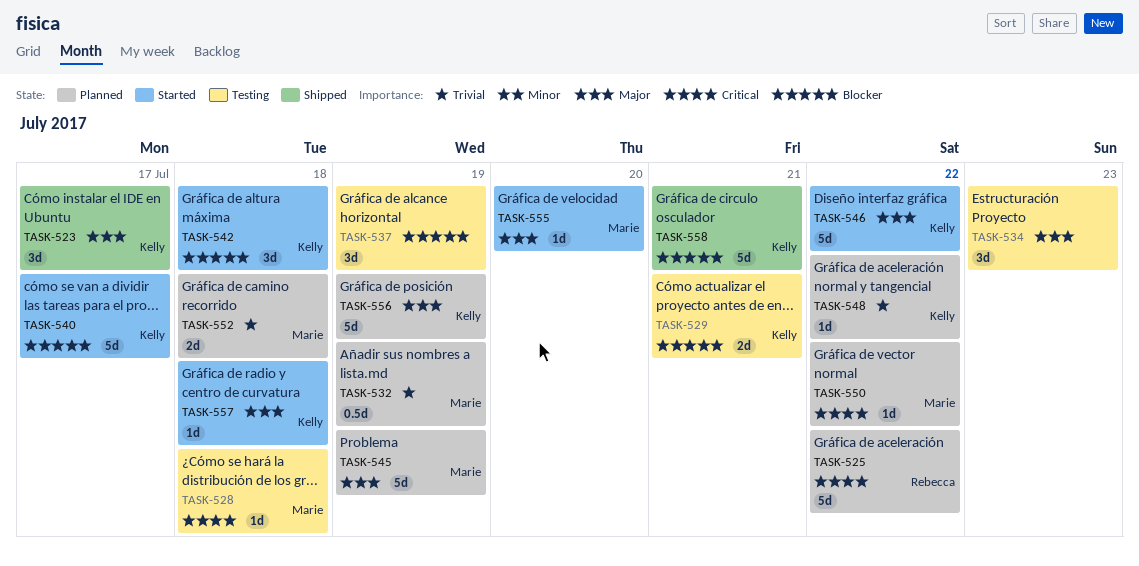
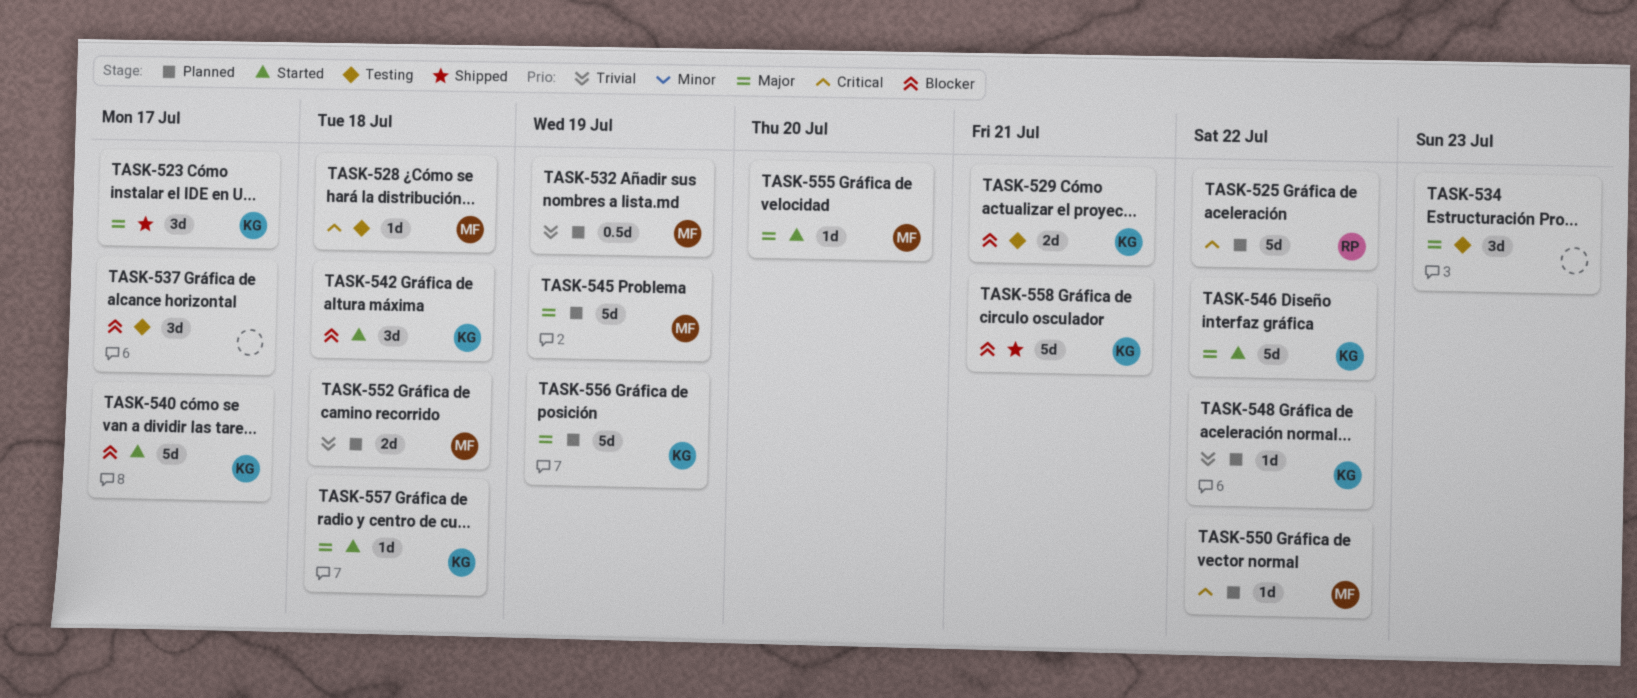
TASK-537, due: Jul 19 -> Jul 17

